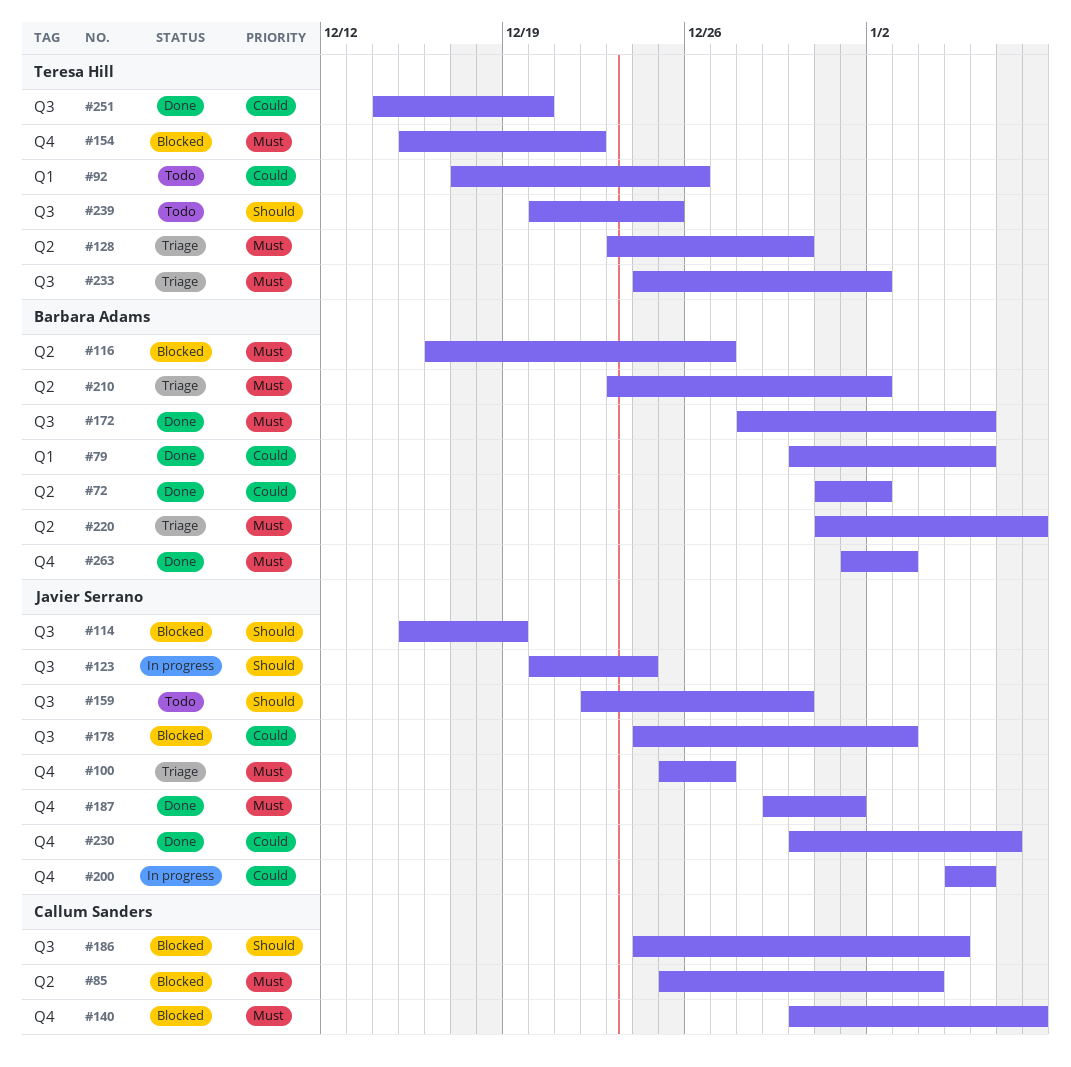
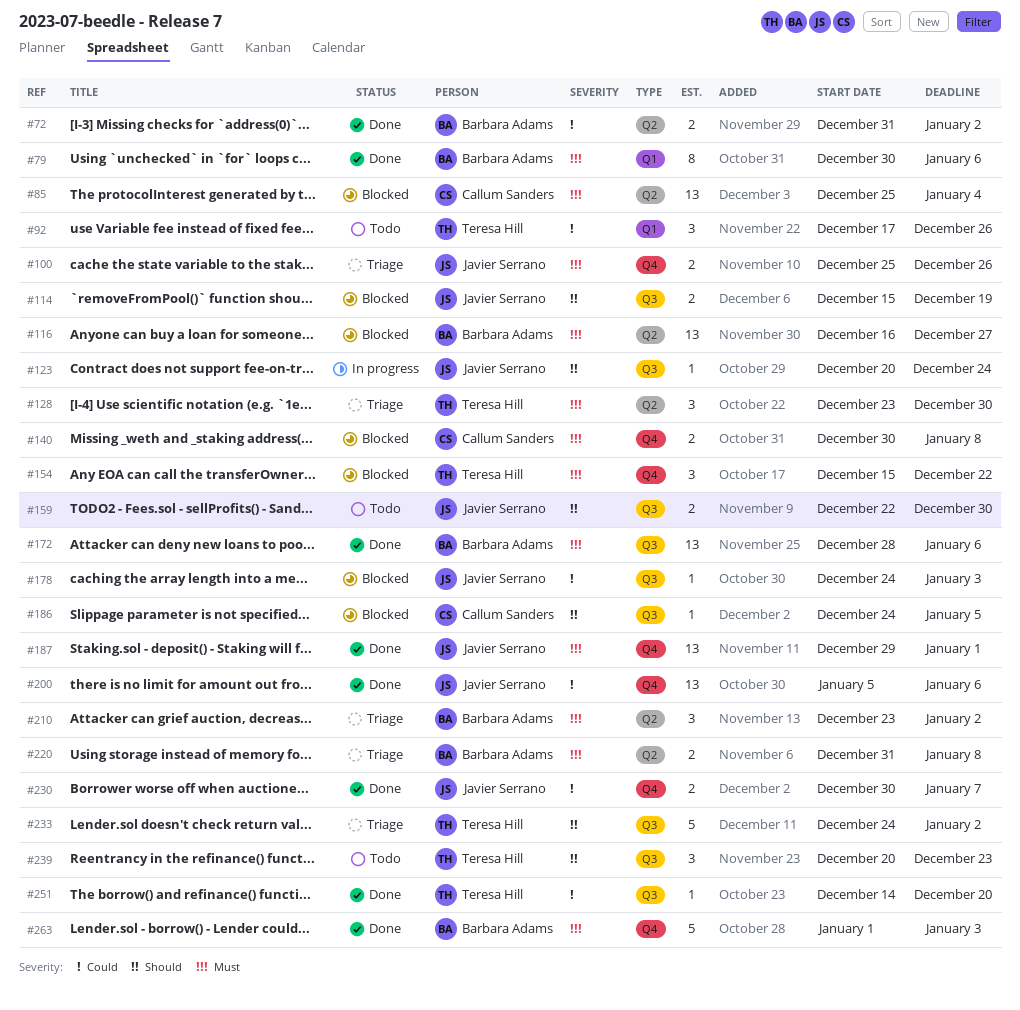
#79, priority: Could -> Must
#100, due: Dec 27 -> Dec 26
#200, status: In progress -> Done
#233, priority: Must -> Should
#239, due: Dec 25 -> Dec 23

